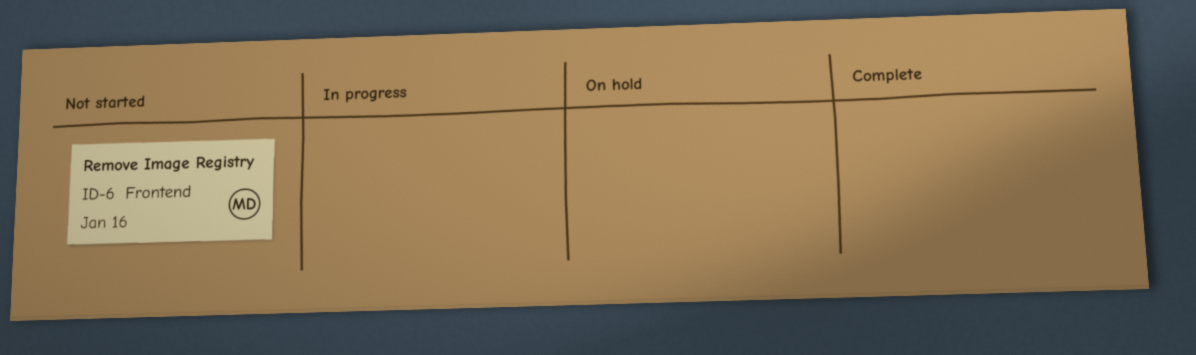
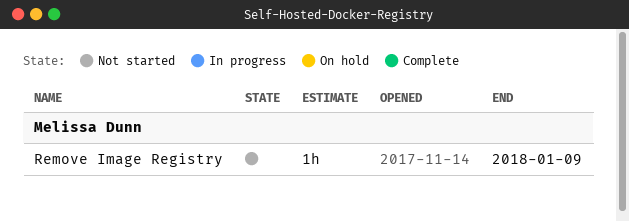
Remove Image Registry, due: Jan 16 -> Jan 9

